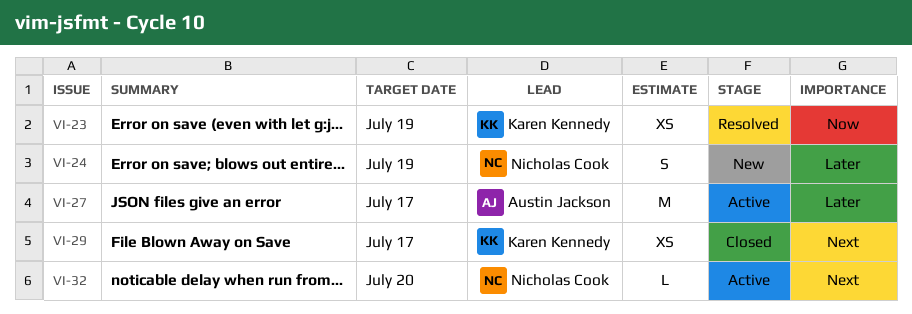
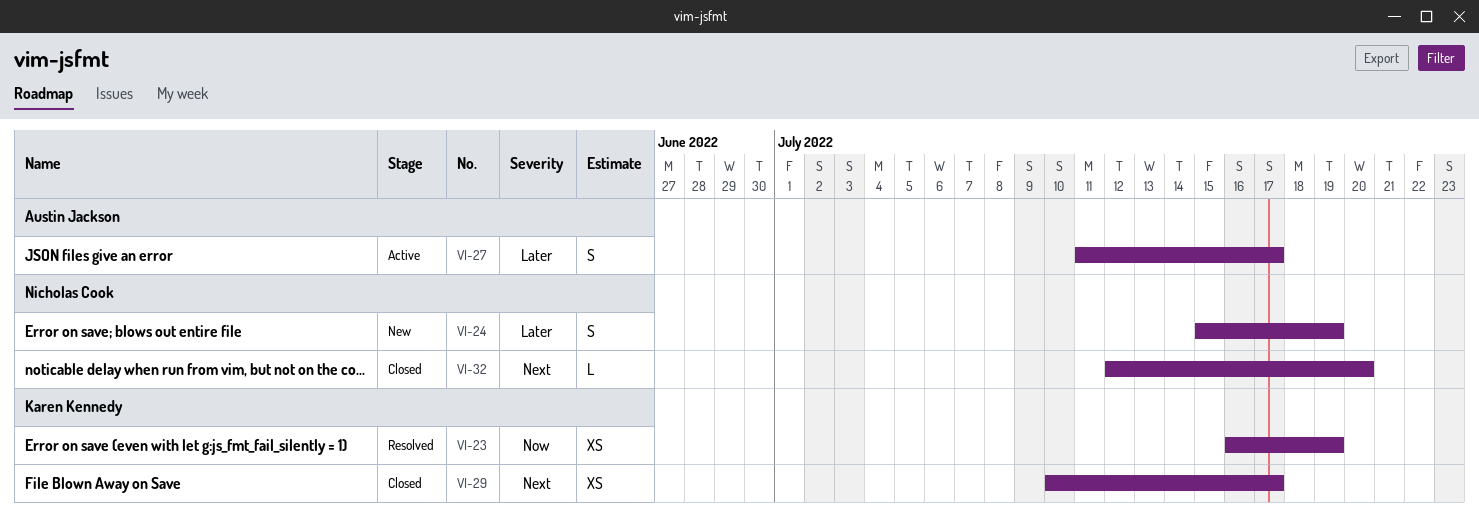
VI-27, estimate: M -> S
VI-32, status: Active -> Closed

